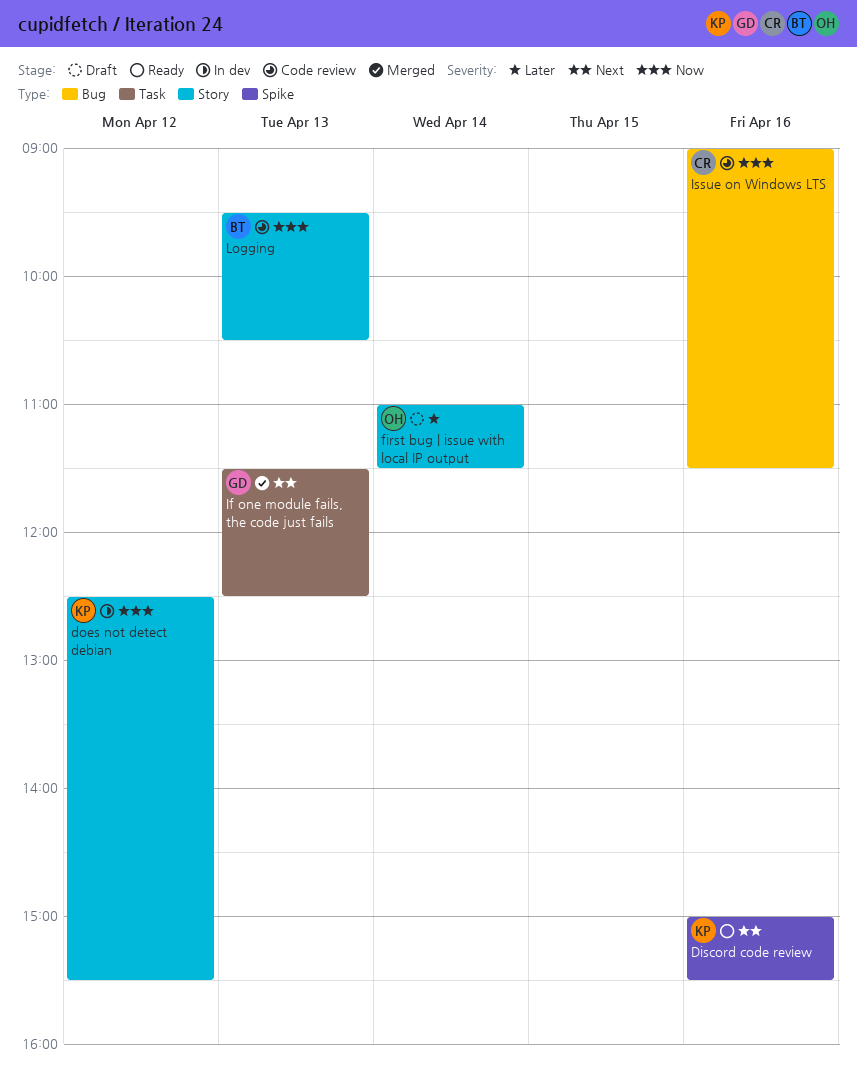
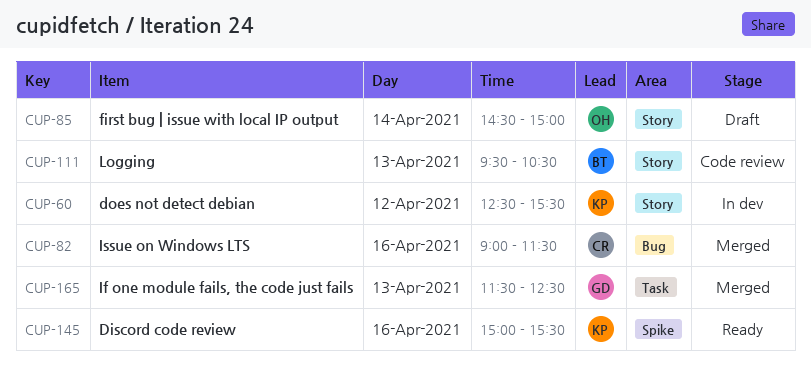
first bug | issue with local IP output, begins: 11:00 -> 14:30
first bug | issue with local IP output, ends: 11:30 -> 15:00
Issue on Windows LTS, status: Code review -> Merged

